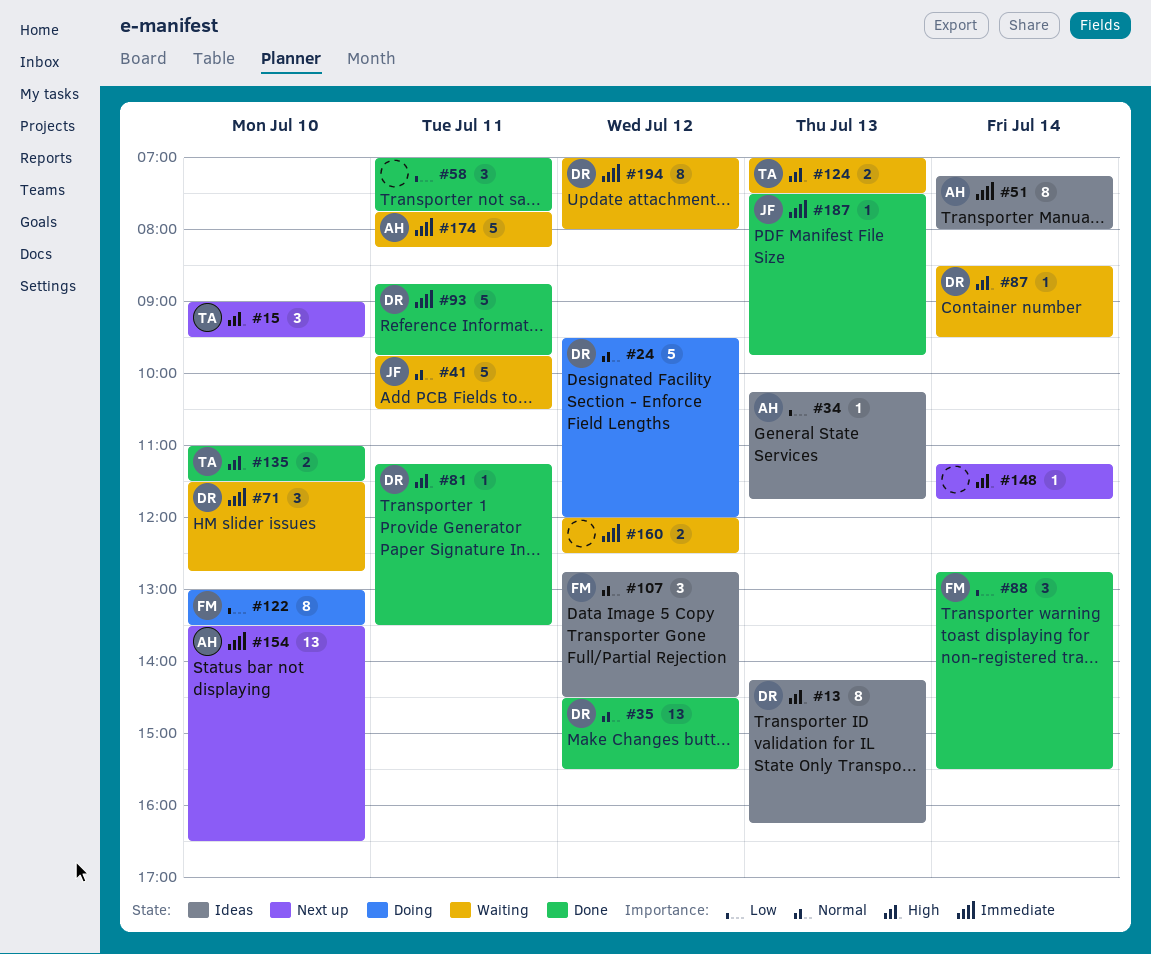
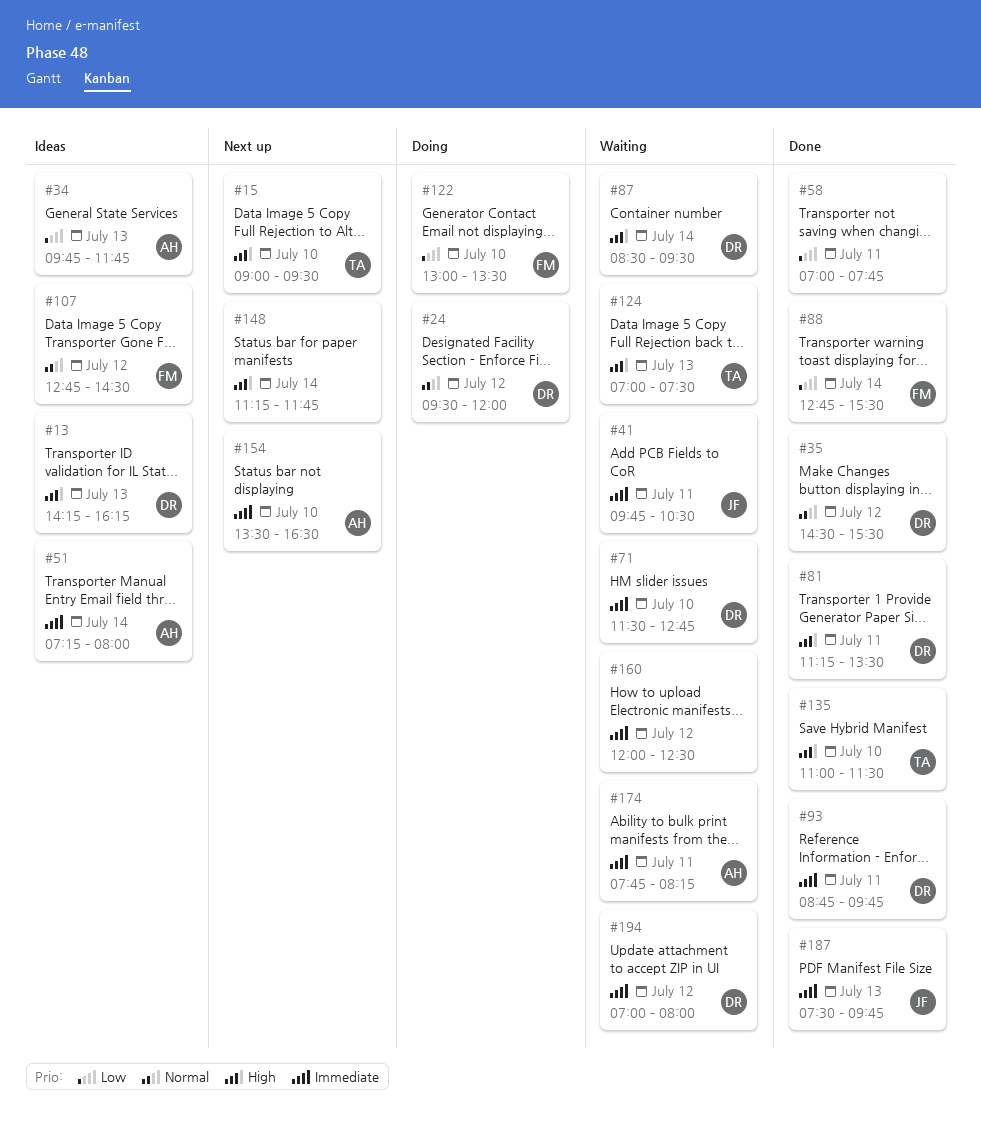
#34, begins: 10:15 -> 09:45
#41, priority: Normal -> Immediate

